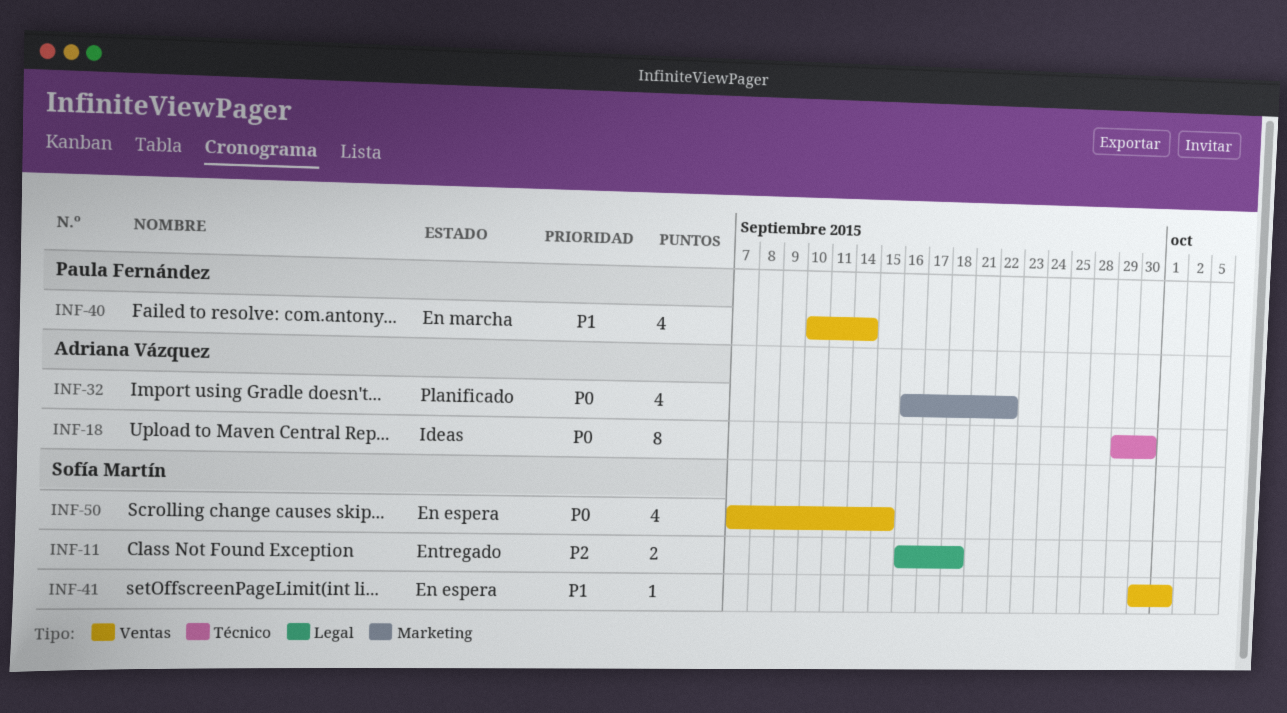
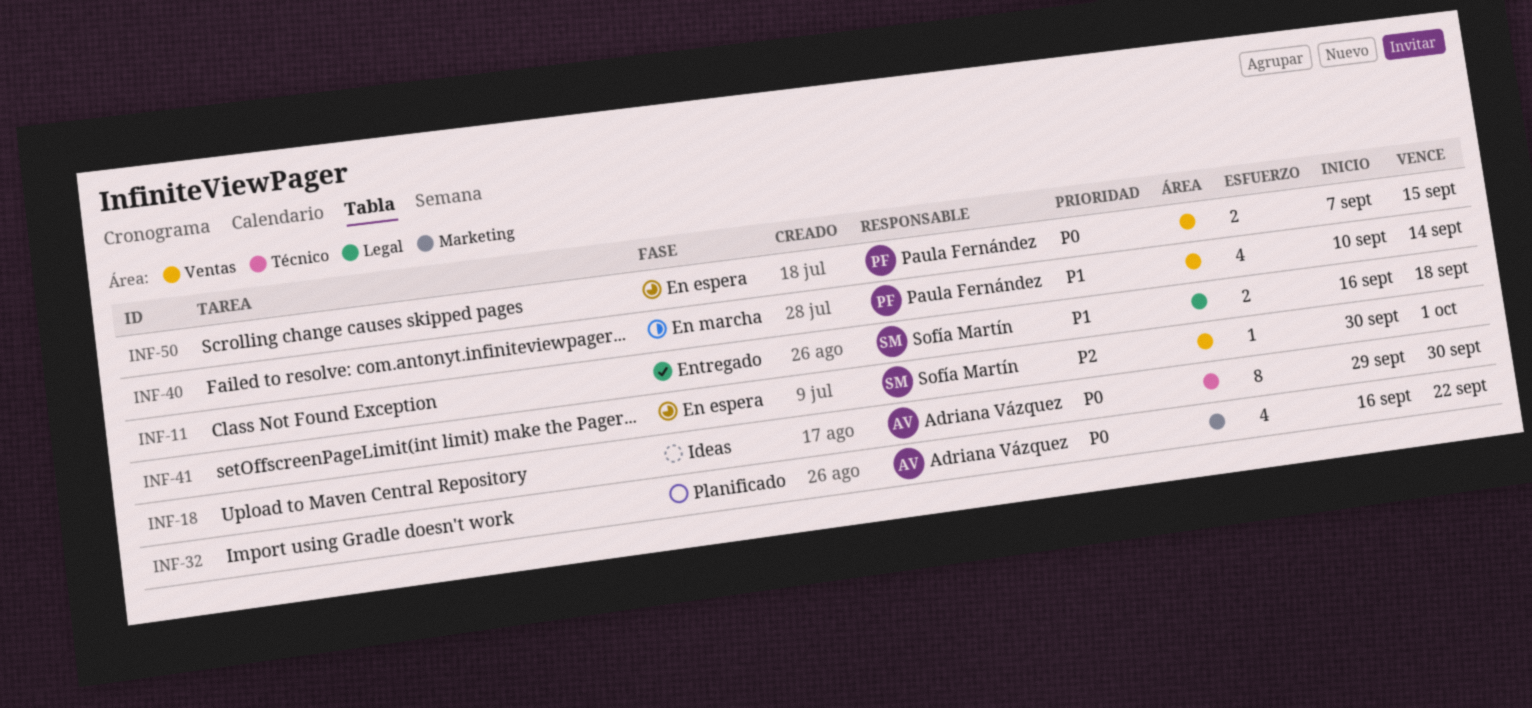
INF-11, priority: P2 -> P1
INF-41, priority: P1 -> P2
INF-50, owner: Sofía Martín -> Paula Fernández
INF-50, estimate: 4 -> 2

